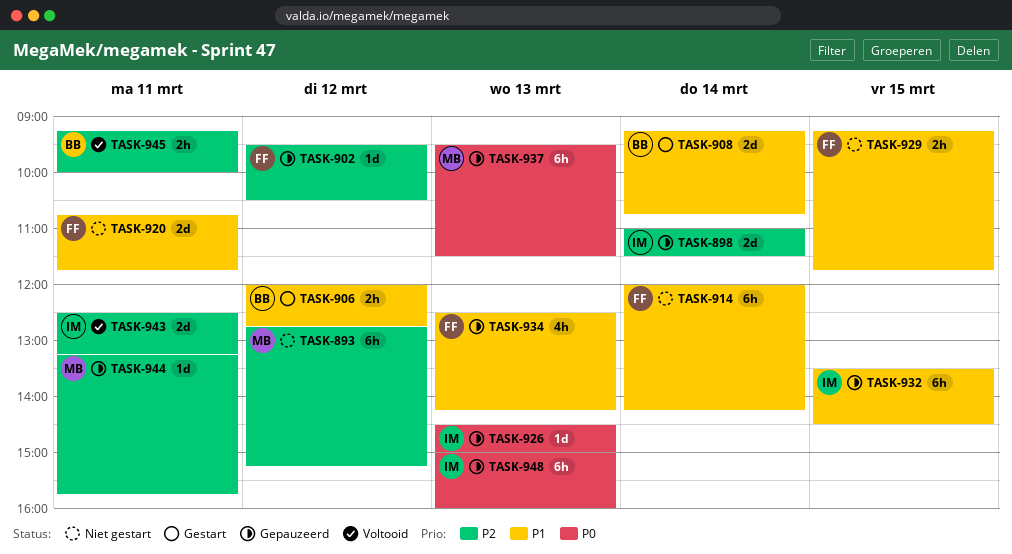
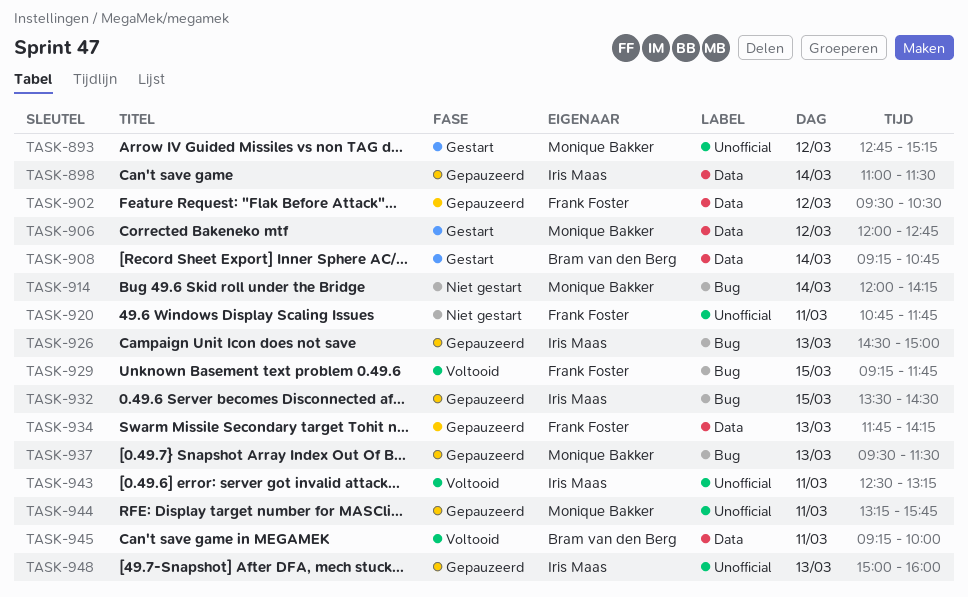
TASK-893, status: Niet gestart -> Gestart
TASK-906, owner: Bram van den Berg -> Monique Bakker
TASK-914, owner: Frank Foster -> Monique Bakker
TASK-929, status: Niet gestart -> Voltooid
TASK-934, begins: 12:30 -> 11:45

